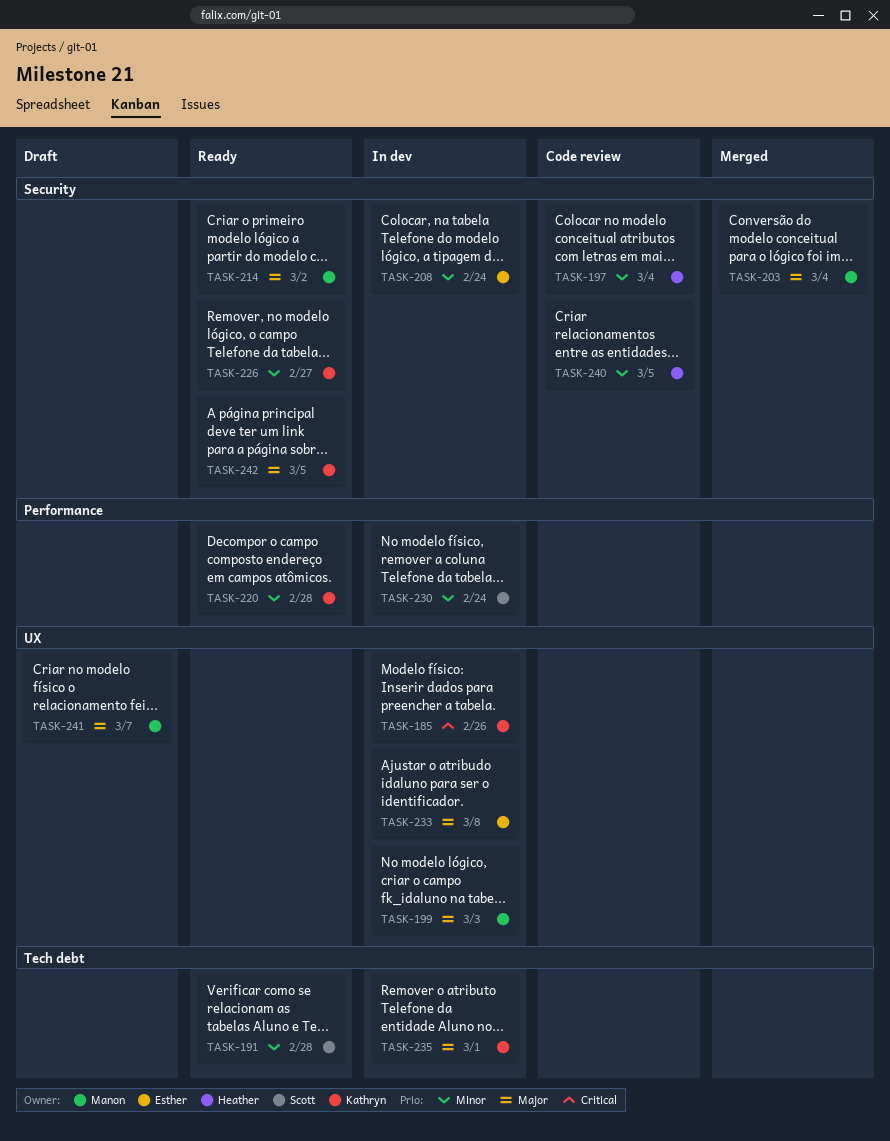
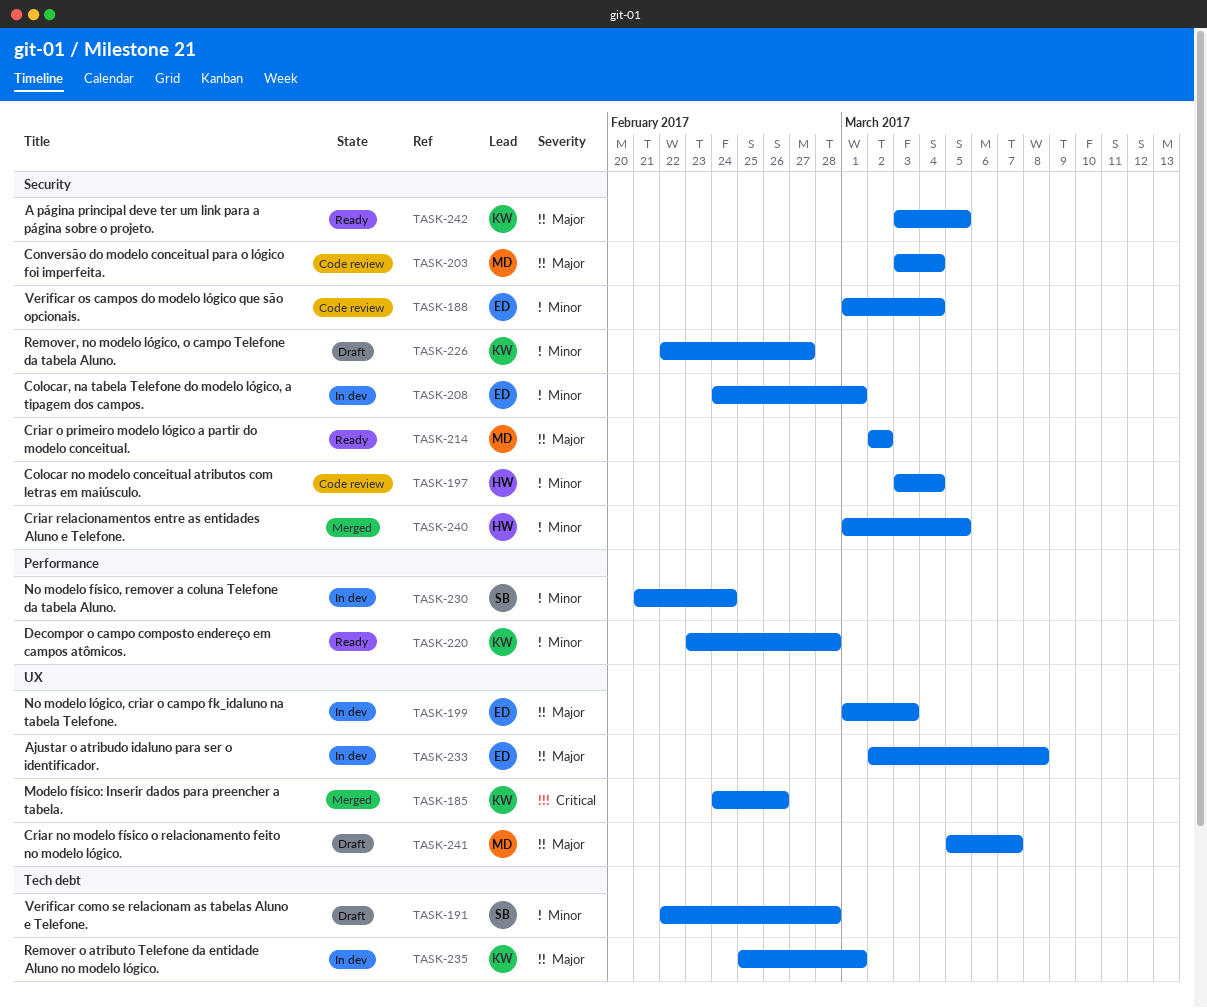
TASK-185, status: In dev -> Merged
TASK-188: none -> present
TASK-191, status: Ready -> Draft
TASK-199, owner: Manon -> Esther
TASK-203, status: Merged -> Code review
TASK-208, due: Feb 24 -> Mar 1
TASK-226, status: Ready -> Draft
TASK-240, status: Code review -> Merged

